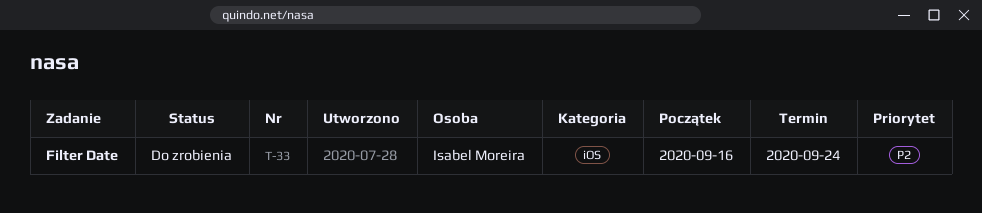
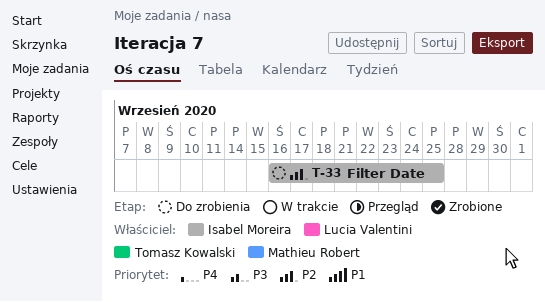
T-33, due: Sep 24 -> Sep 25

